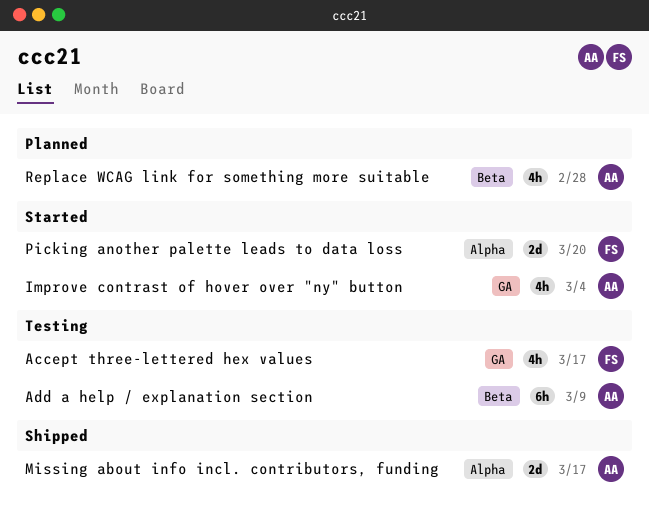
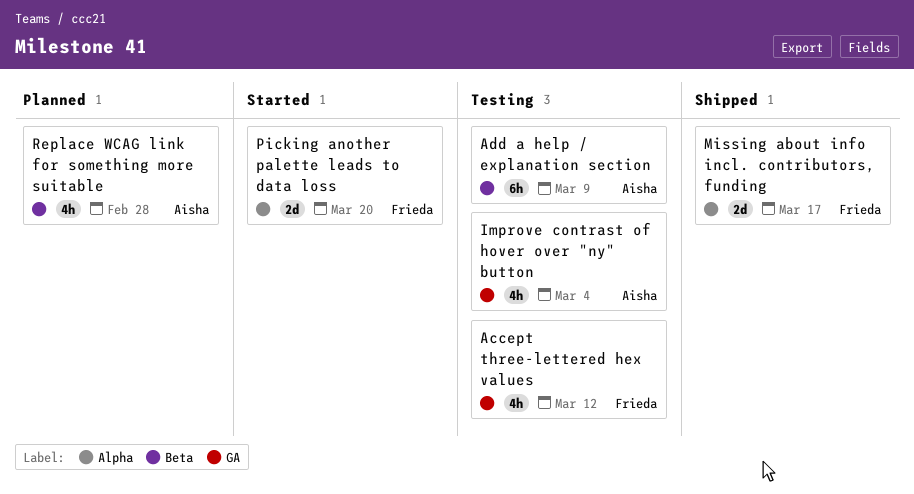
Accept three-lettered hex values, due: Mar 17 -> Mar 12
Improve contrast of hover over "ny" button, status: Started -> Testing
Missing about info incl. contributors, funding, owner: Aisha -> Frieda

